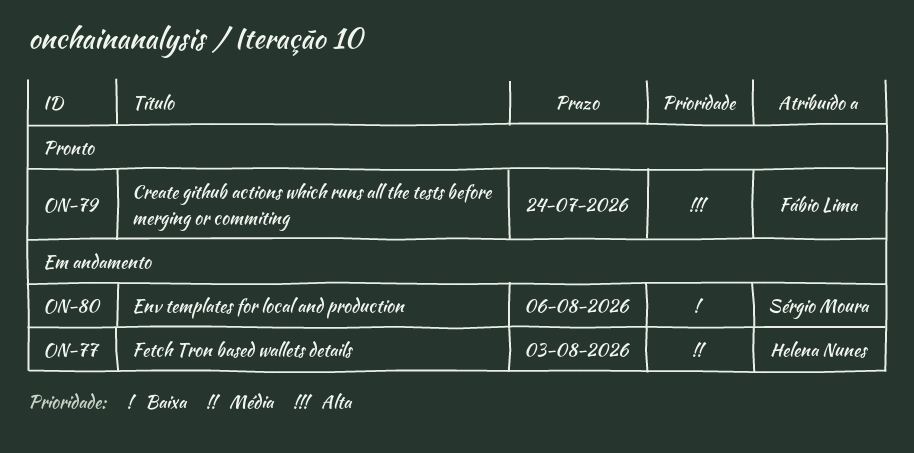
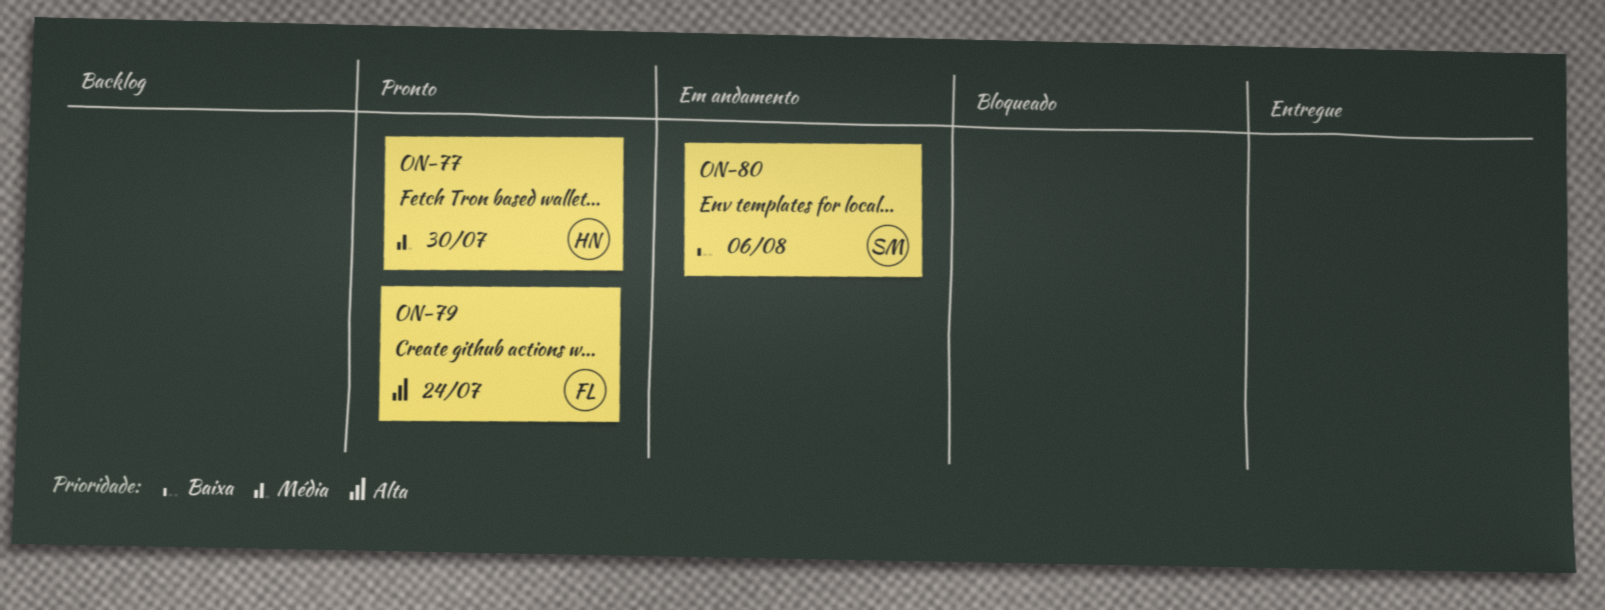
ON-77, status: Em andamento -> Pronto
ON-77, due: Aug 3 -> Jul 30

